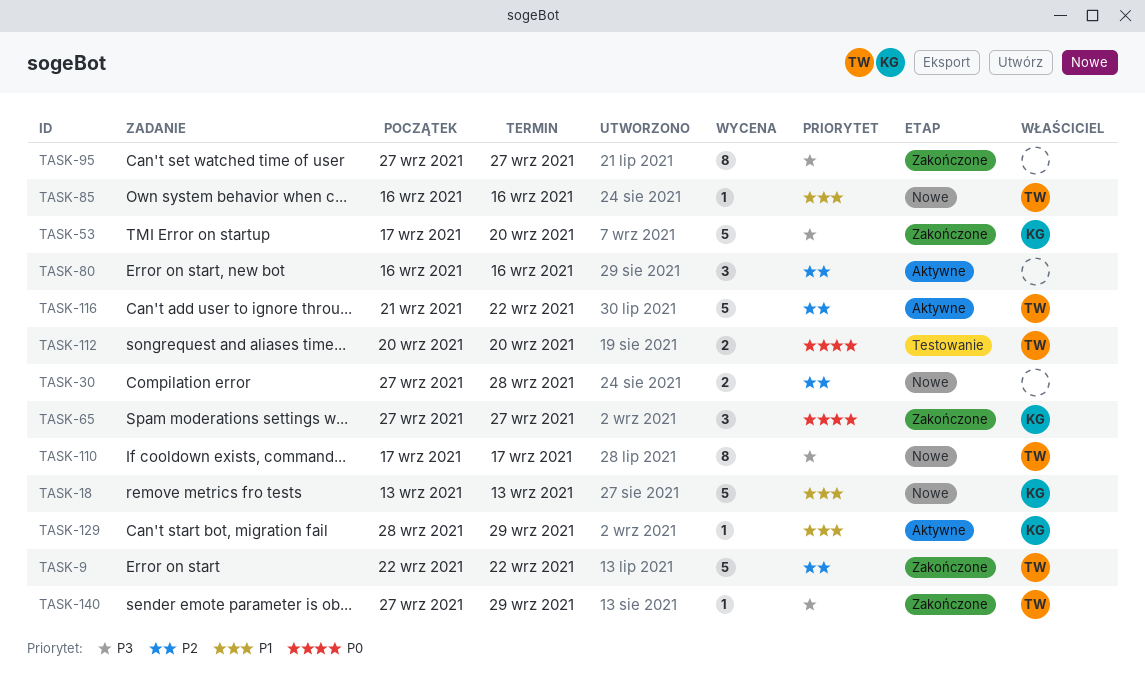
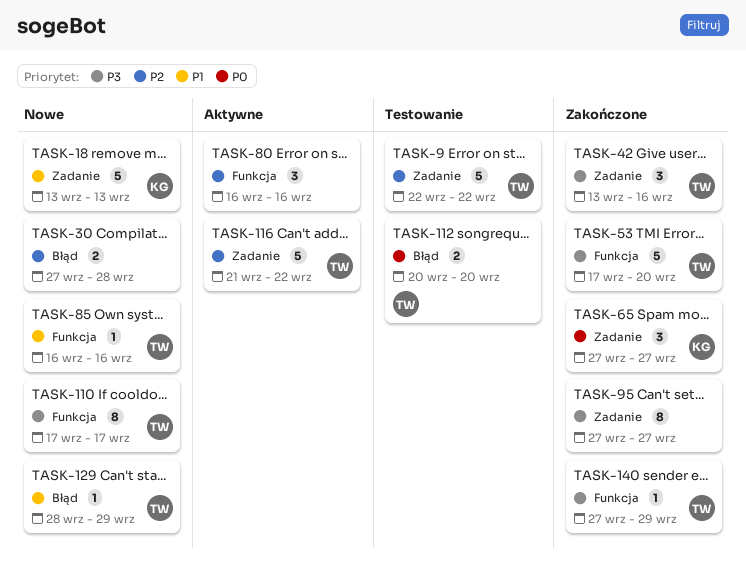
TASK-9, status: Zakończone -> Testowanie
TASK-42: none -> present
TASK-53, owner: KG -> TW
TASK-129, status: Aktywne -> Nowe
TASK-129, owner: KG -> TW

